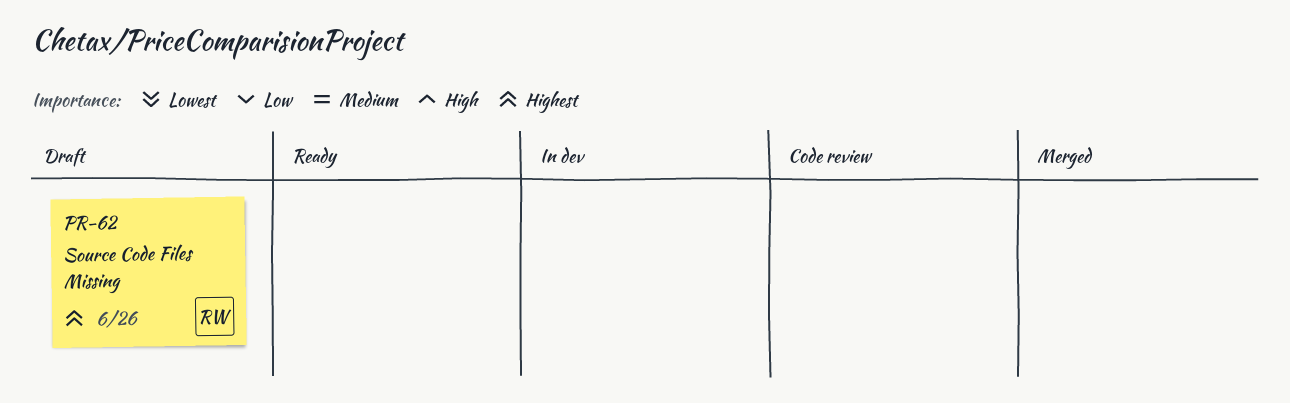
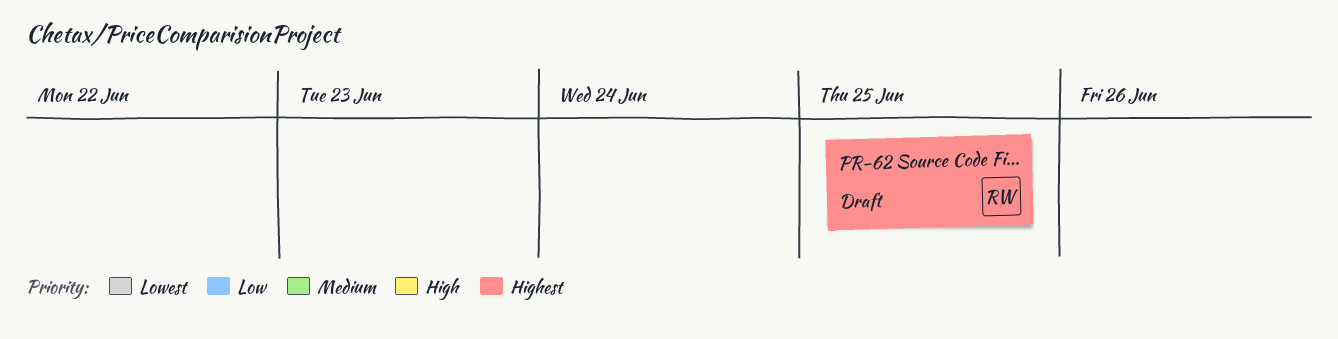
PR-62, due: Jun 26 -> Jun 25

